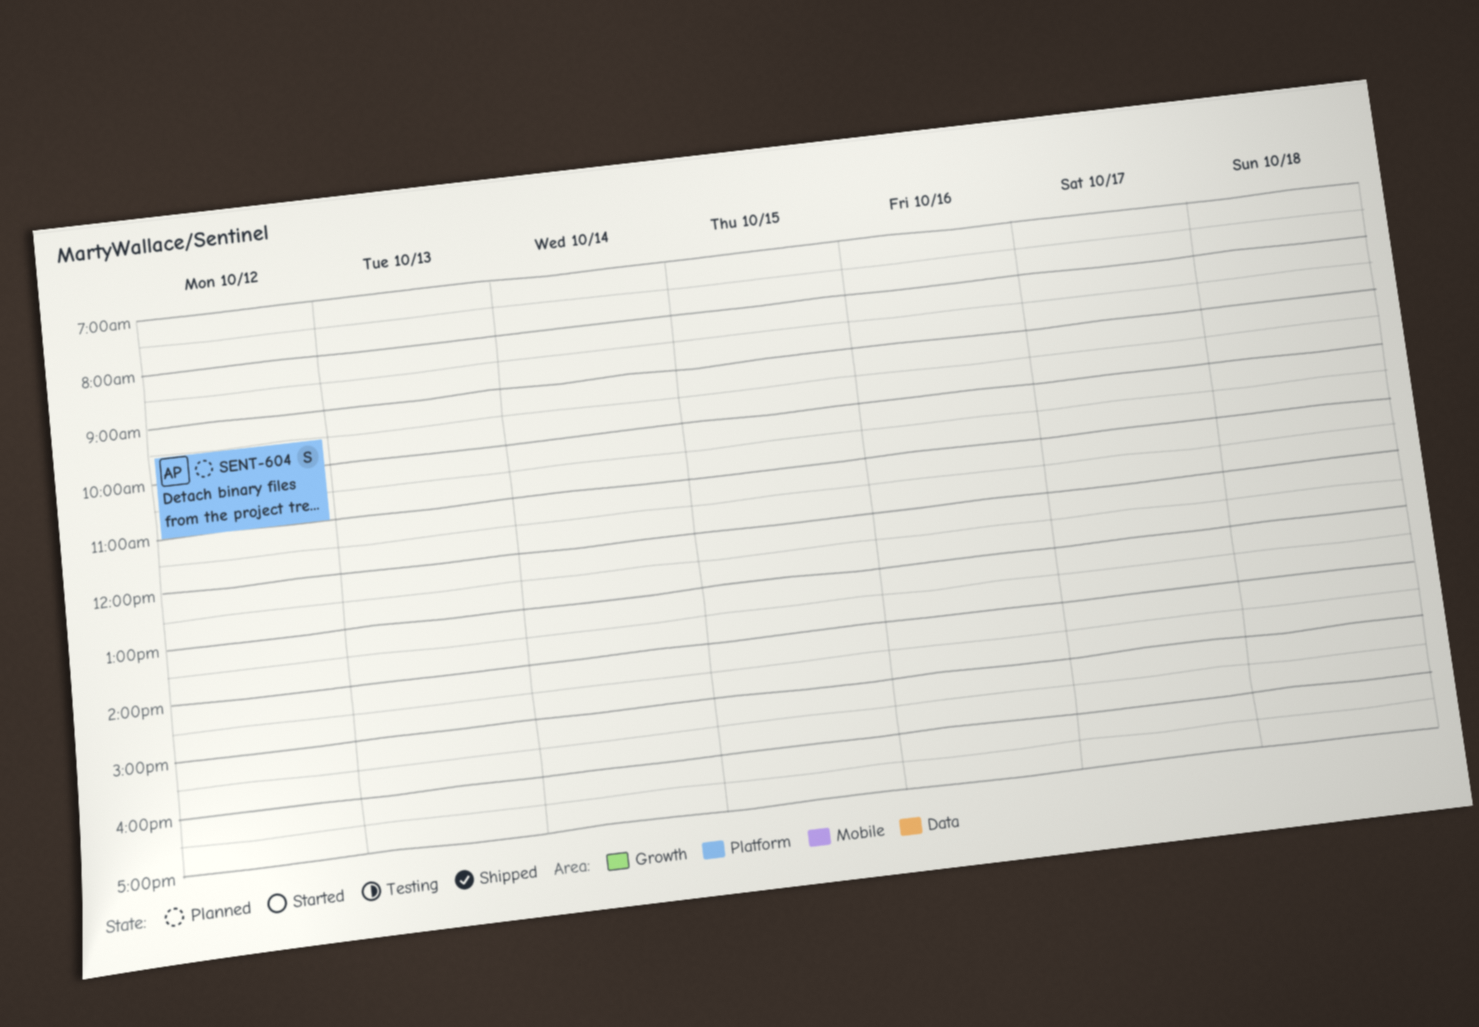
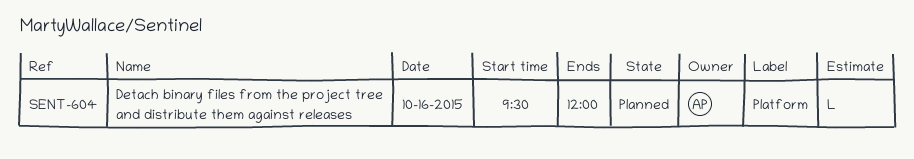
SENT-604, estimate: S -> L
SENT-604, day: Oct 12 -> Oct 16
SENT-604, ends: 11:00 -> 12:00

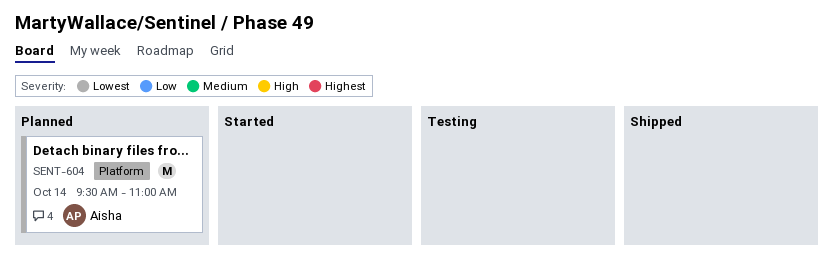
SENT-604, estimate: L -> M
SENT-604, day: Oct 16 -> Oct 14
SENT-604, ends: 12:00 -> 11:00

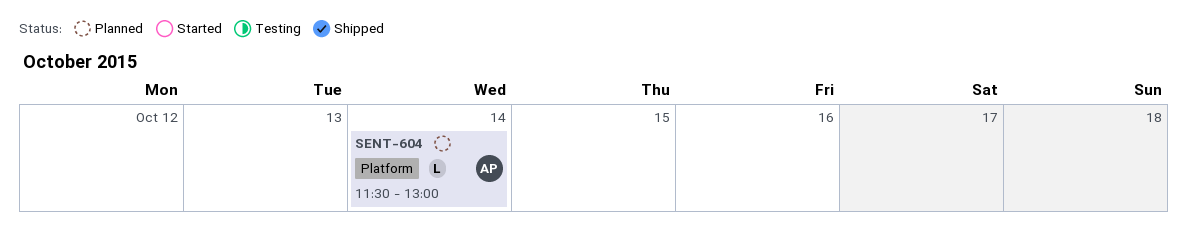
SENT-604, estimate: M -> L
SENT-604, begins: 09:30 -> 11:30
SENT-604, ends: 11:00 -> 13:00

